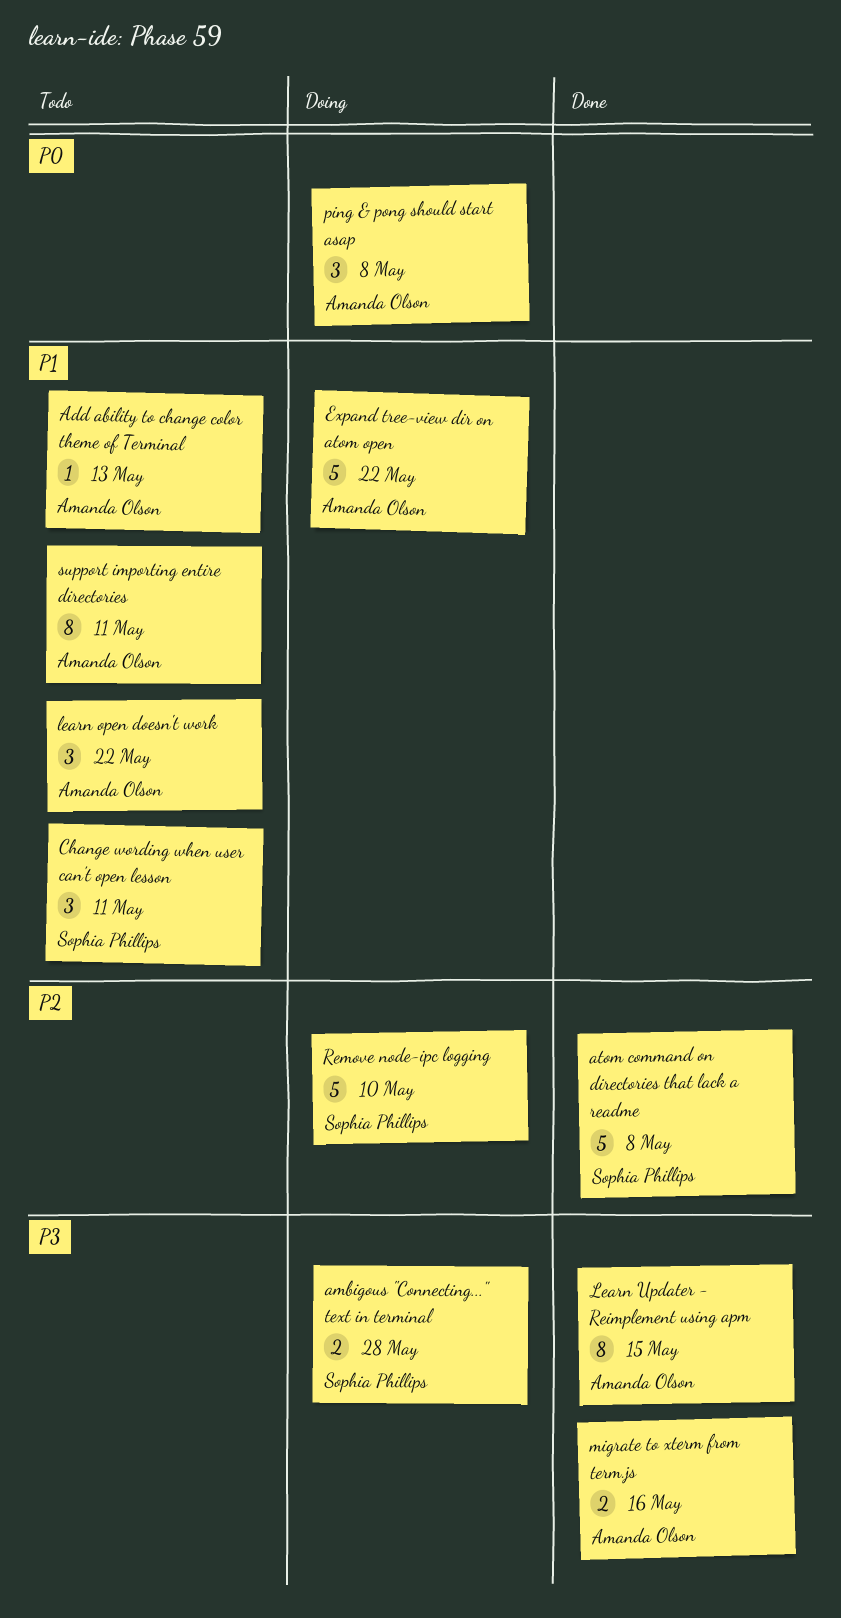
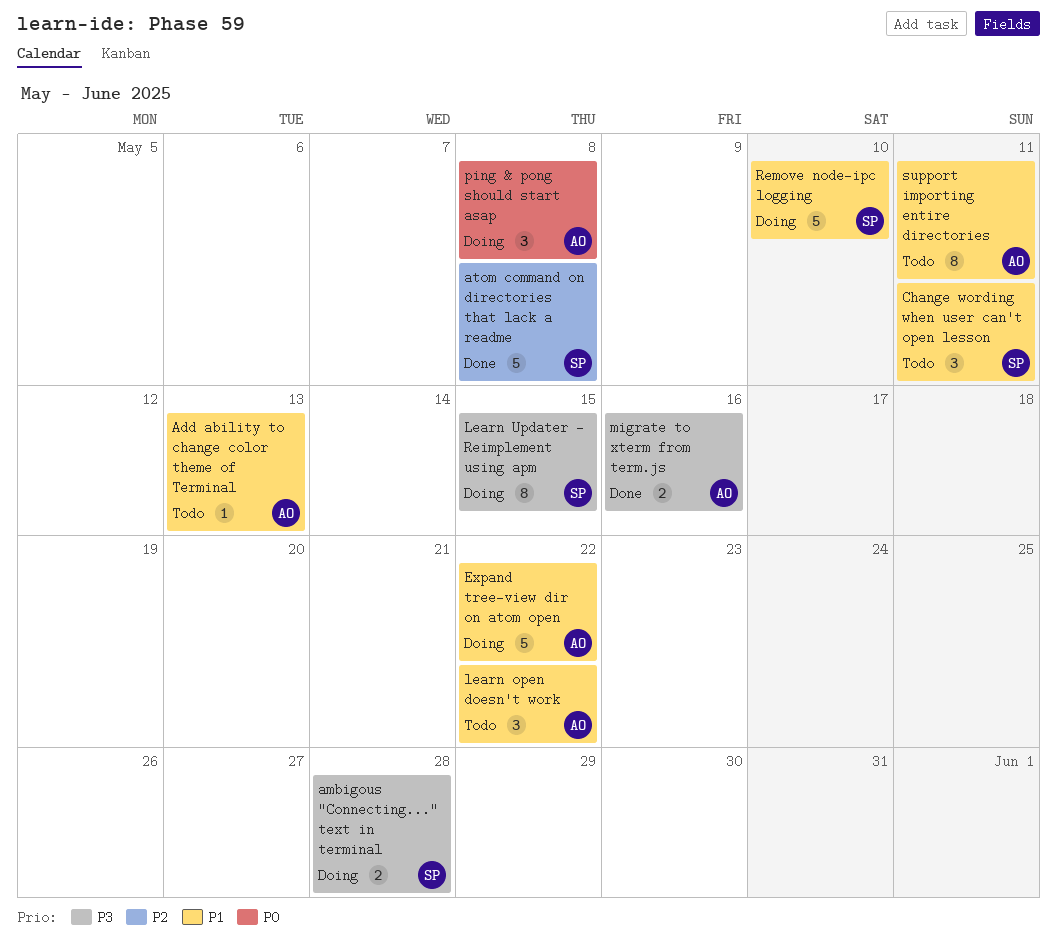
Learn Updater - Reimplement using apm, status: Done -> Doing
Learn Updater - Reimplement using apm, owner: Amanda Olson -> Sophia Phillips
Remove node-ipc logging, priority: P2 -> P1

